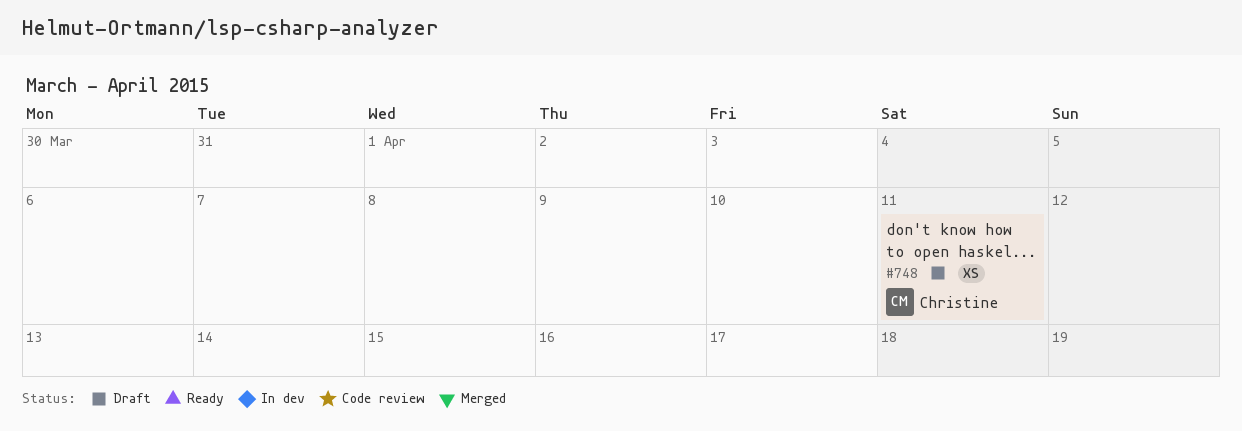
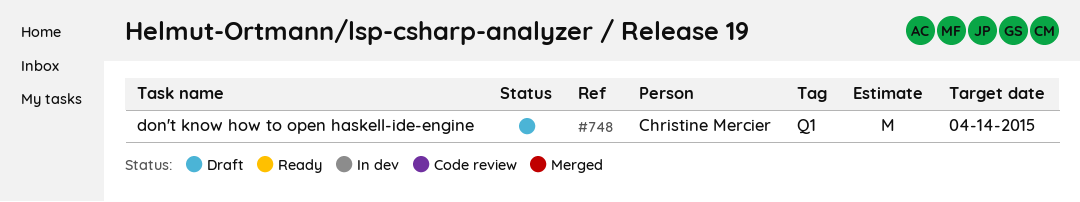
#748, estimate: XS -> M
#748, due: Apr 11 -> Apr 14

